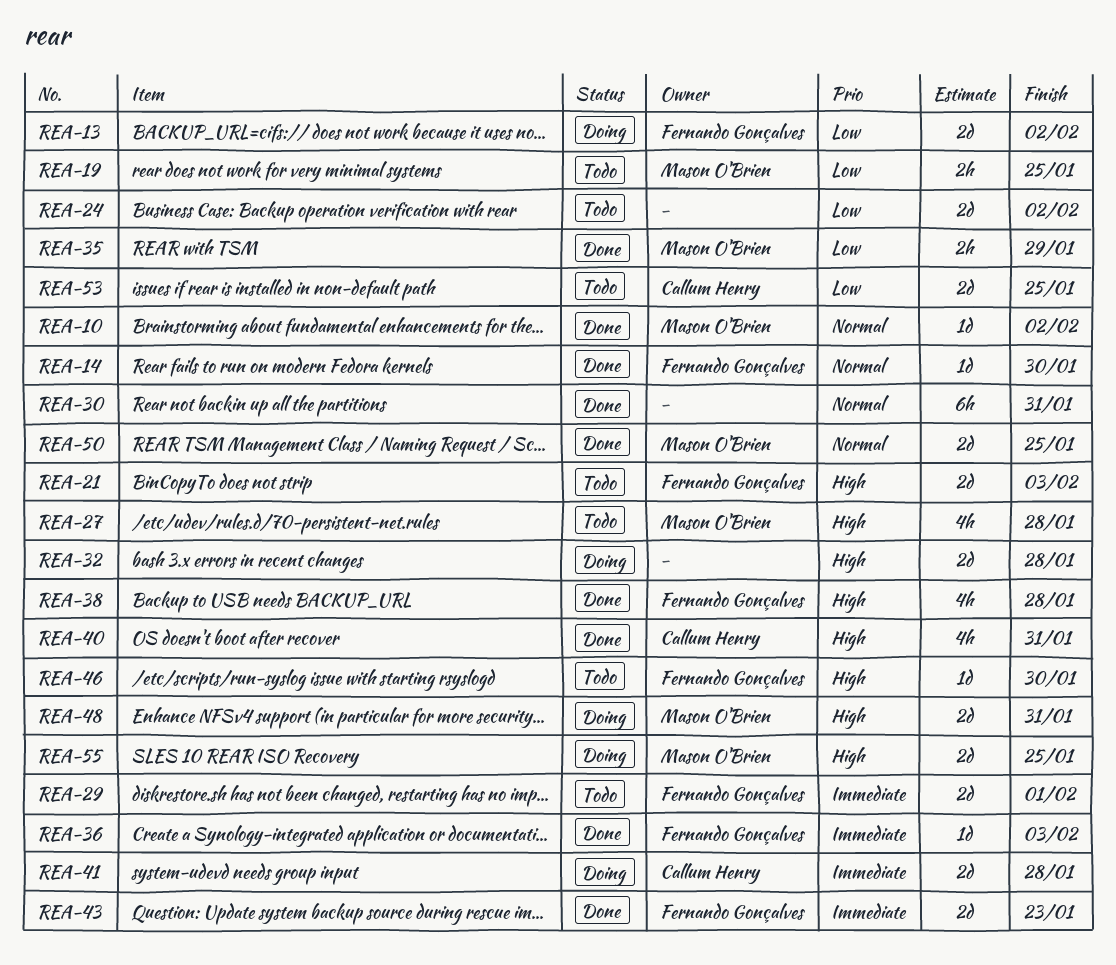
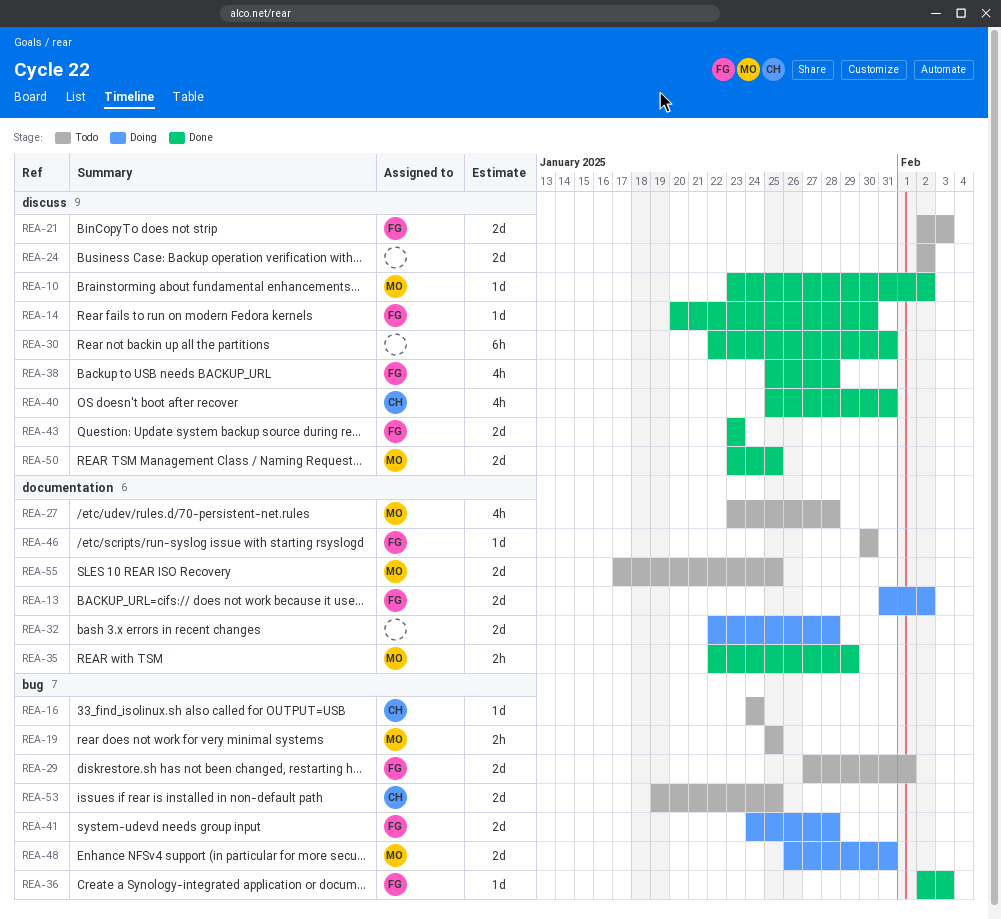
REA-16: none -> present
REA-41, owner: Callum Henry -> Fernando Gonçalves
REA-55, status: Doing -> Todo

